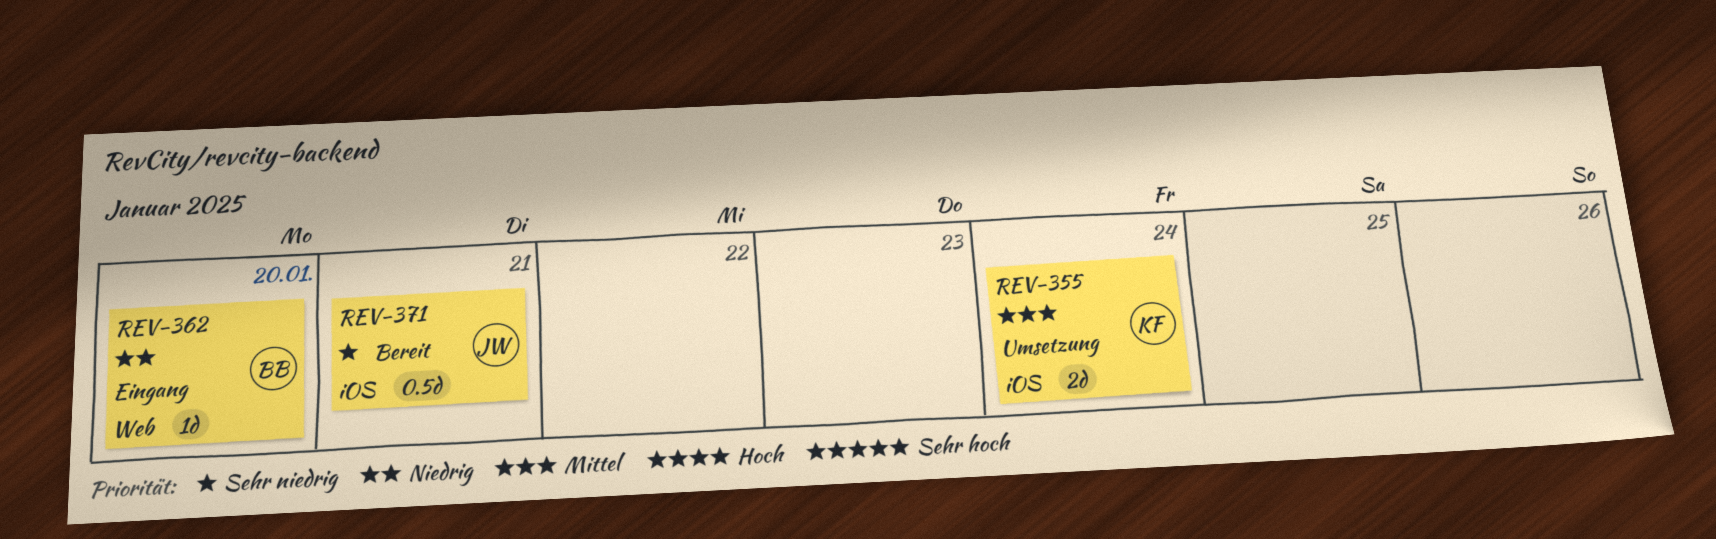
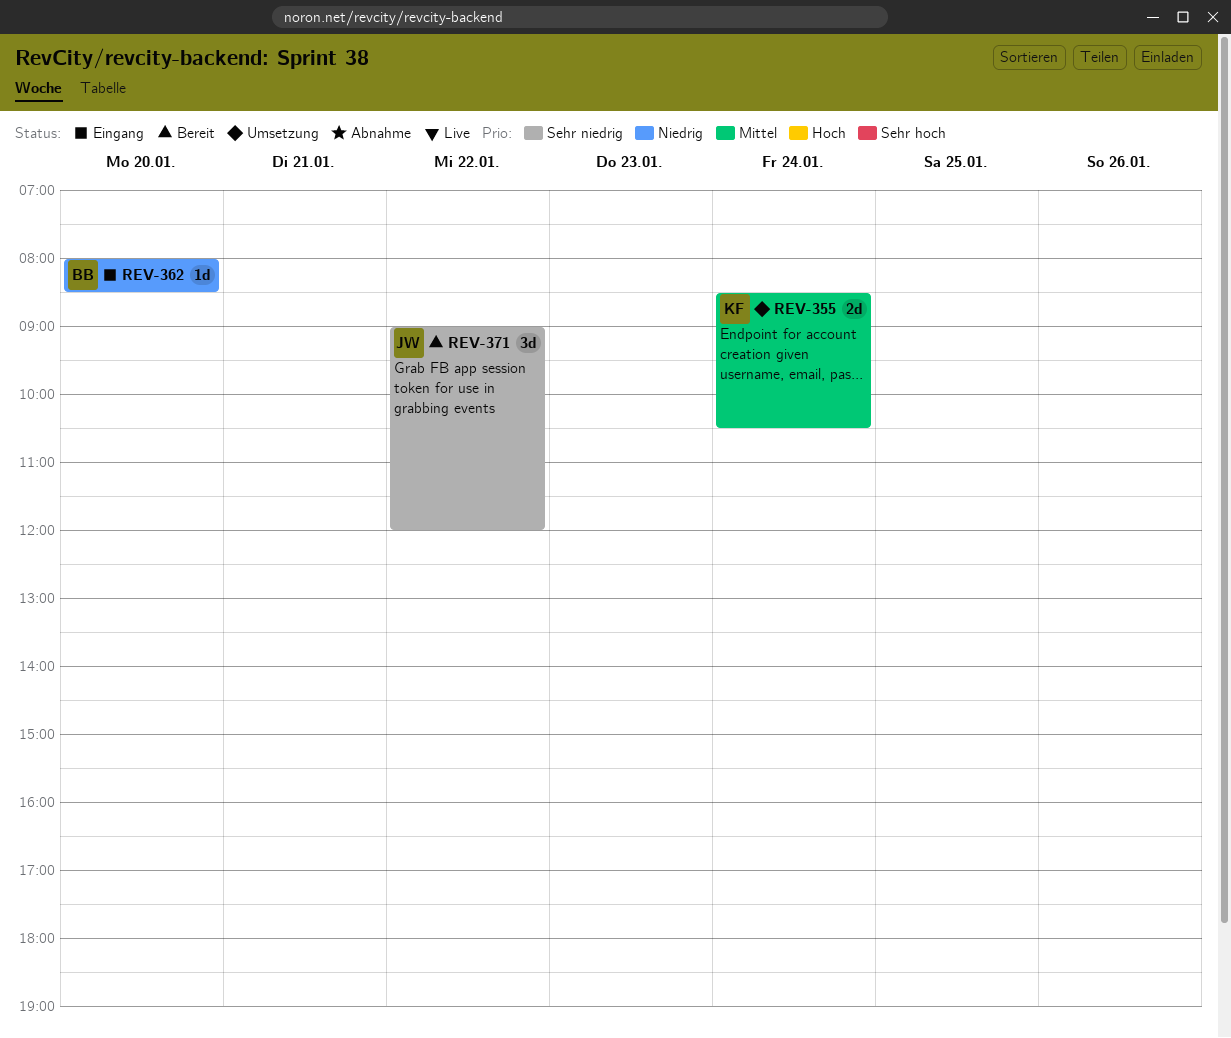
REV-371, estimate: 0.5d -> 3d
REV-371, day: Jan 21 -> Jan 22

